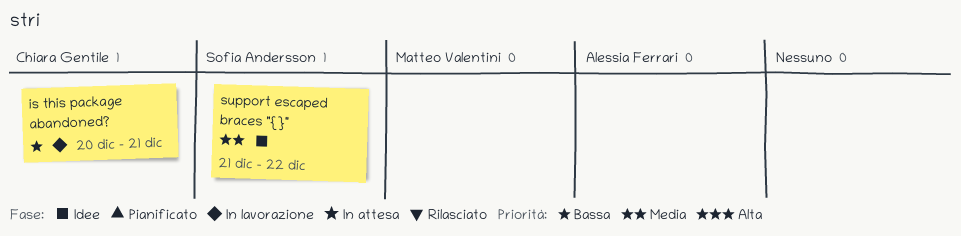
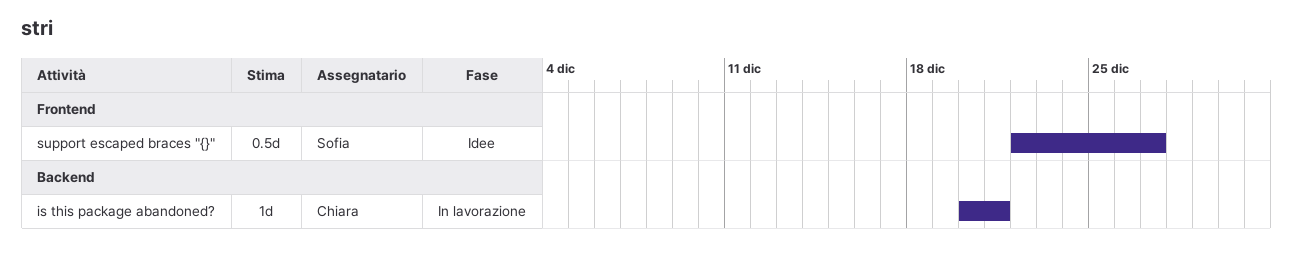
support escaped braces "{}", start: Dec 21 -> Dec 22
support escaped braces "{}", due: Dec 22 -> Dec 27

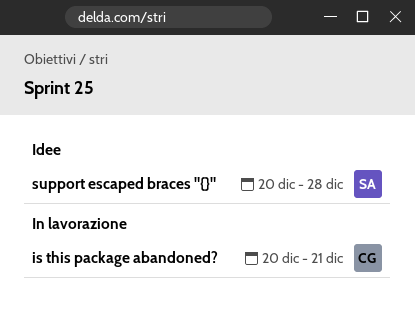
support escaped braces "{}", start: Dec 22 -> Dec 20
support escaped braces "{}", due: Dec 27 -> Dec 28

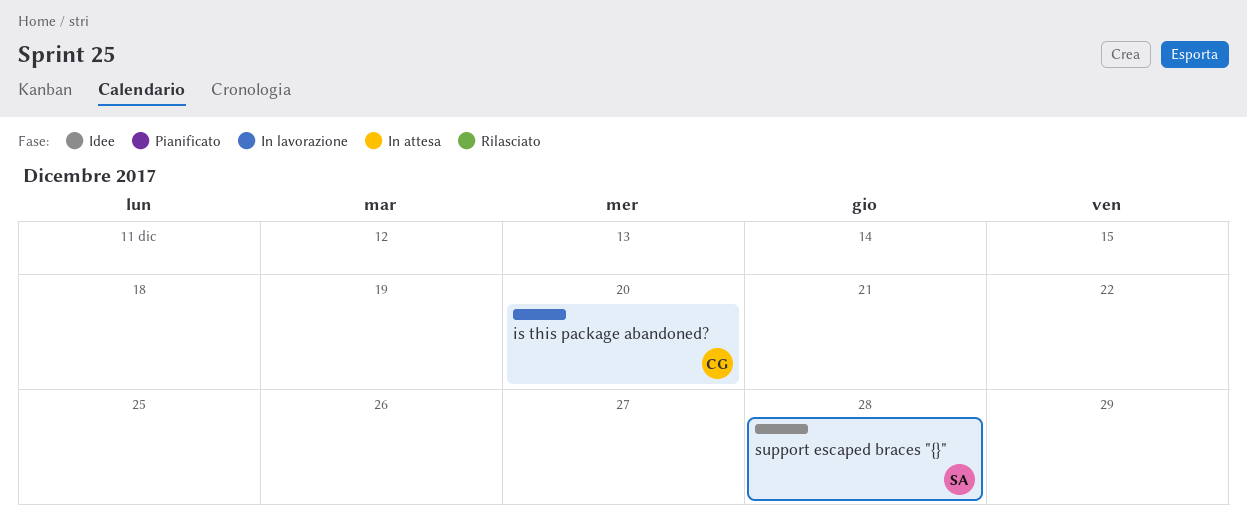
is this package abandoned?, due: Dec 21 -> Dec 20

